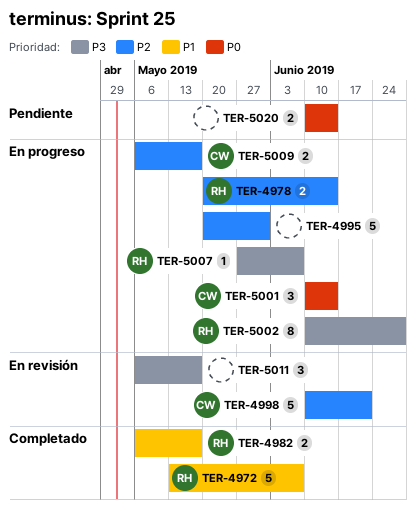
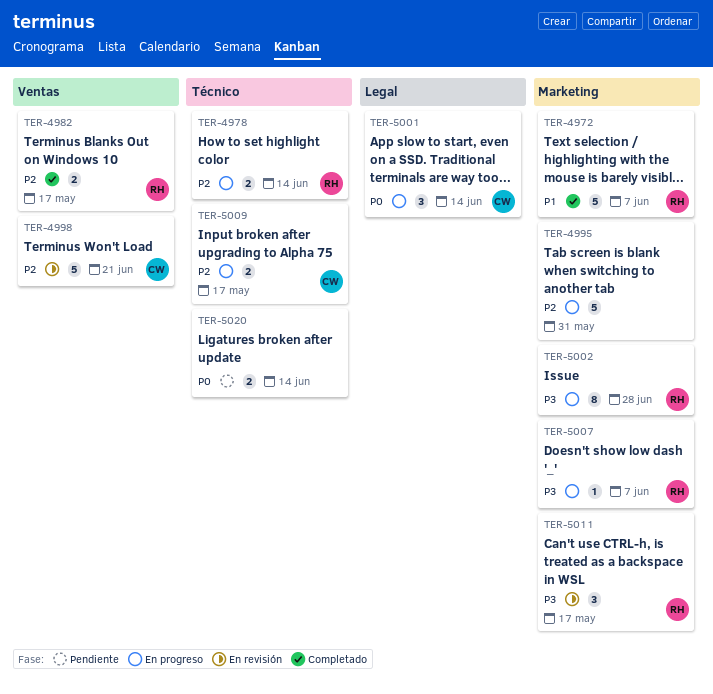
TER-4982, priority: P1 -> P2
TER-5011, owner: none -> RH

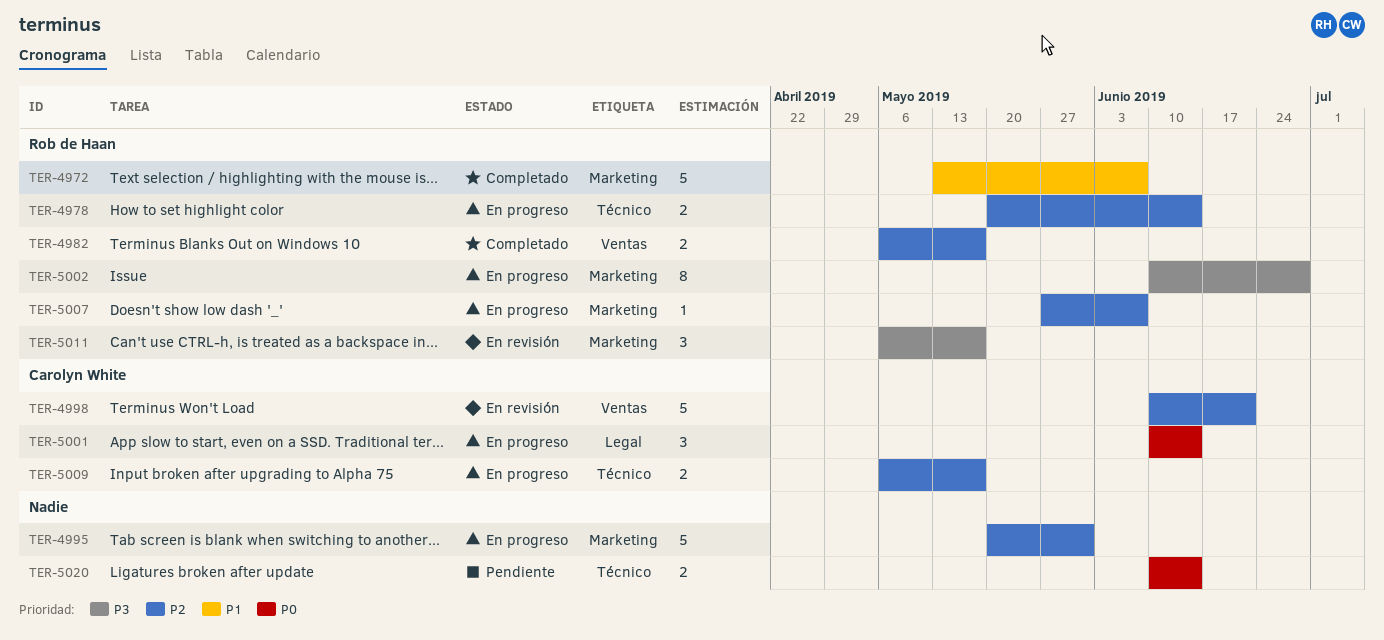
TER-5007, priority: P3 -> P2

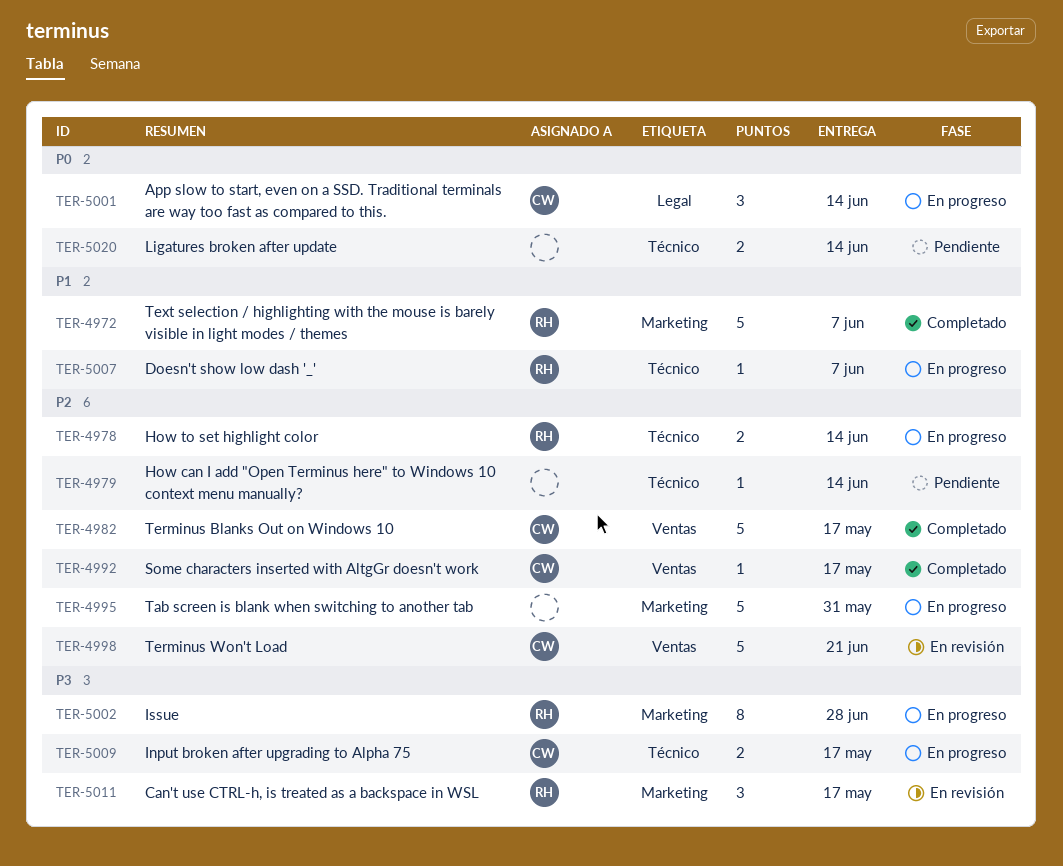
TER-4979: none -> present
TER-4982, owner: Rob de Haan -> Carolyn White
TER-4982, estimate: 2 -> 5
TER-4992: none -> present
TER-5007, priority: P2 -> P1
TER-5007, label: Marketing -> Técnico
TER-5009, priority: P2 -> P3

